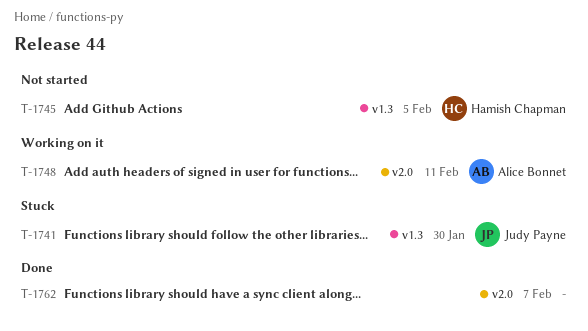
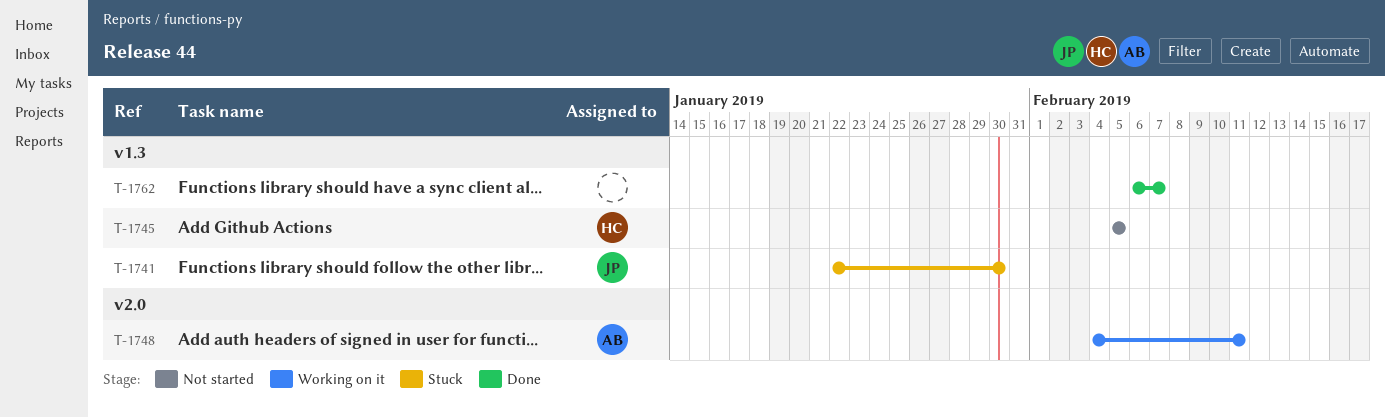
T-1762, label: v2.0 -> v1.3

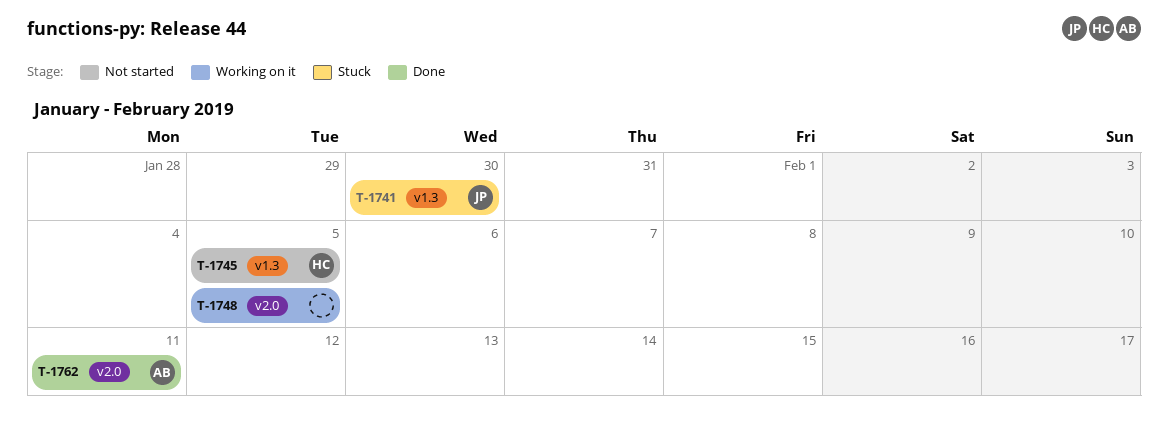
T-1748, owner: AB -> none
T-1748, due: Feb 11 -> Feb 5
T-1762, owner: none -> AB
T-1762, label: v1.3 -> v2.0
T-1762, due: Feb 7 -> Feb 11

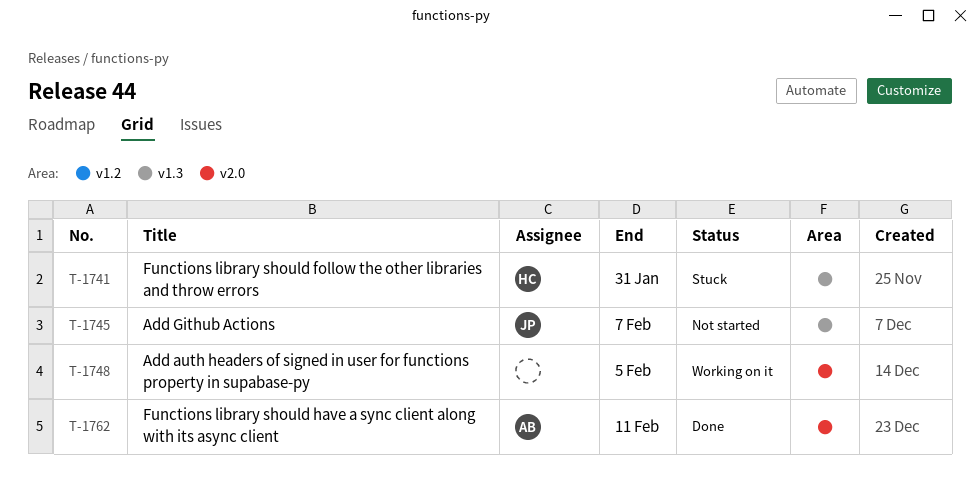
T-1741, owner: JP -> HC
T-1741, due: Jan 30 -> Jan 31
T-1745, owner: HC -> JP
T-1745, due: Feb 5 -> Feb 7

